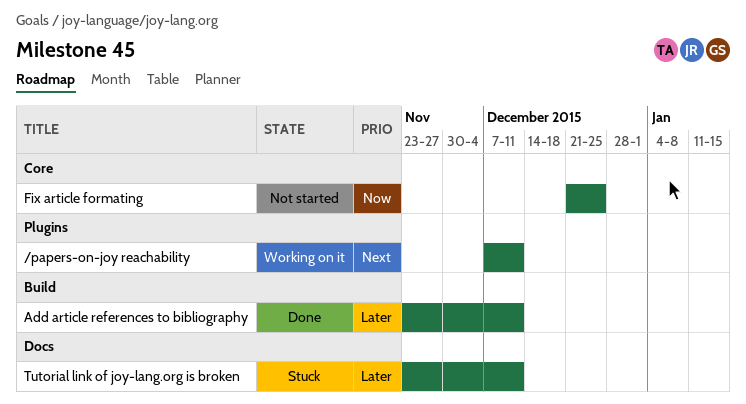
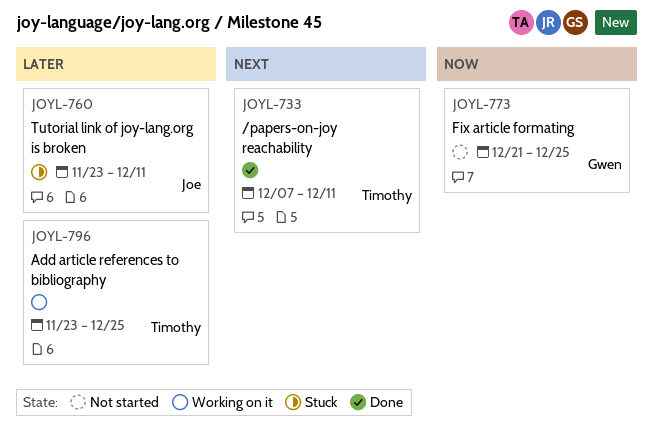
/papers-on-joy reachability, status: Working on it -> Done
Add article references to bibliography, status: Done -> Working on it
Add article references to bibliography, due: Dec 11 -> Dec 25

